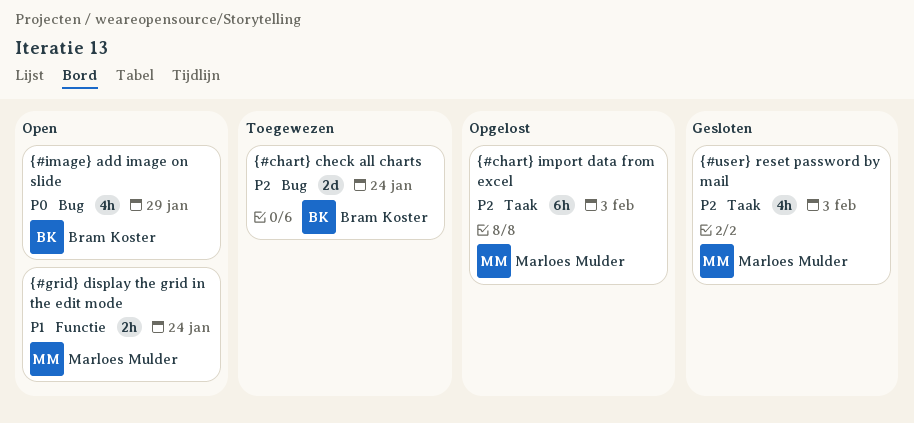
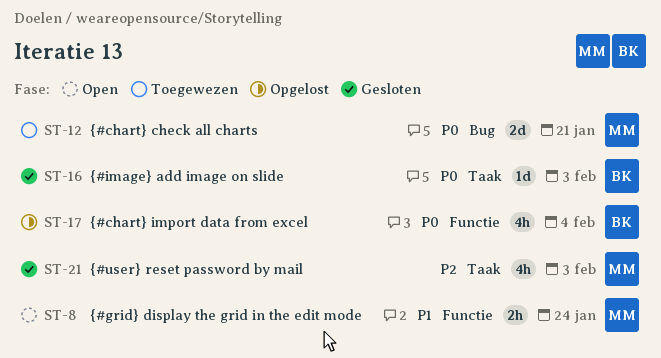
{#chart} check all charts, owner: Bram Koster -> Marloes Mulder
{#chart} check all charts, priority: P2 -> P0
{#chart} check all charts, due: Jan 24 -> Jan 21
{#chart} import data from excel, owner: Marloes Mulder -> Bram Koster
{#chart} import data from excel, priority: P2 -> P0
{#chart} import data from excel, label: Taak -> Functie
{#chart} import data from excel, estimate: 6h -> 4h
{#chart} import data from excel, due: Feb 3 -> Feb 4
{#image} add image on slide, status: Open -> Gesloten
{#image} add image on slide, label: Bug -> Taak
{#image} add image on slide, estimate: 4h -> 1d
{#image} add image on slide, due: Jan 29 -> Feb 3

